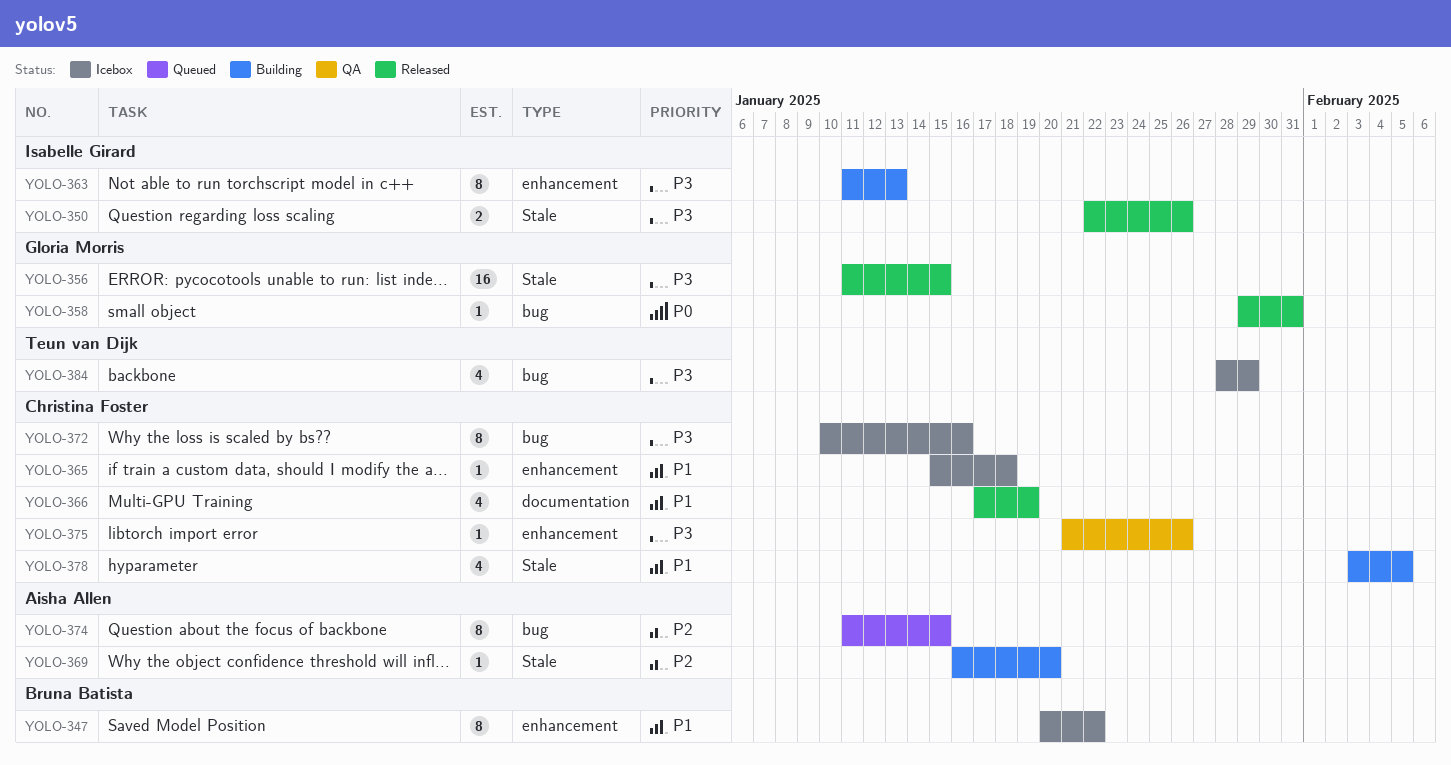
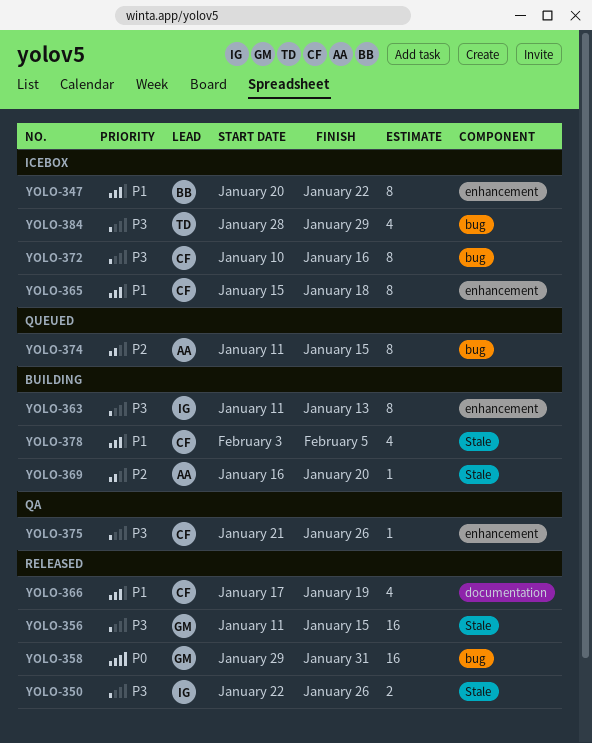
YOLO-358, estimate: 1 -> 16
YOLO-365, estimate: 1 -> 8

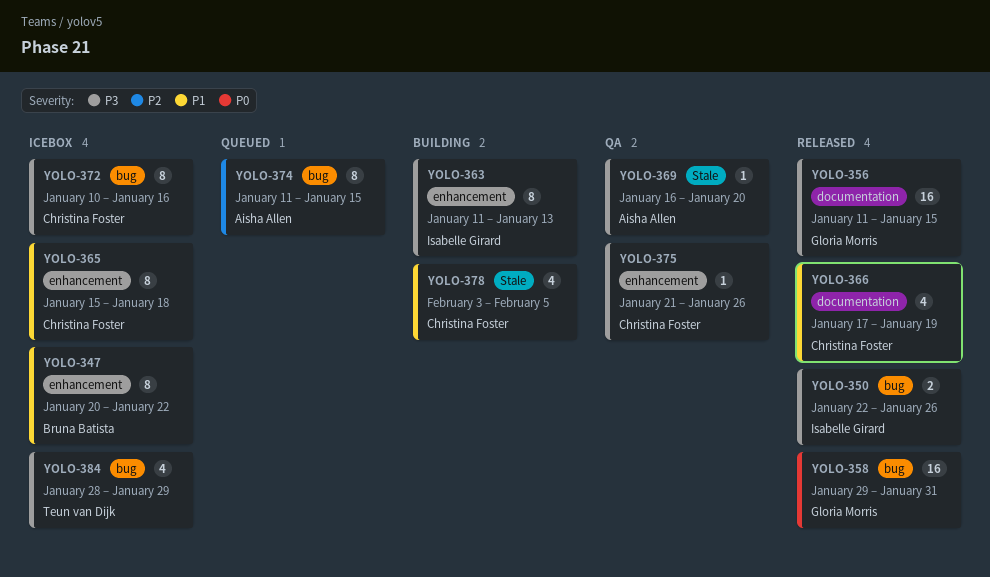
YOLO-350, label: Stale -> bug
YOLO-356, label: Stale -> documentation
YOLO-369, status: Building -> QA
YOLO-369, priority: P2 -> P3

